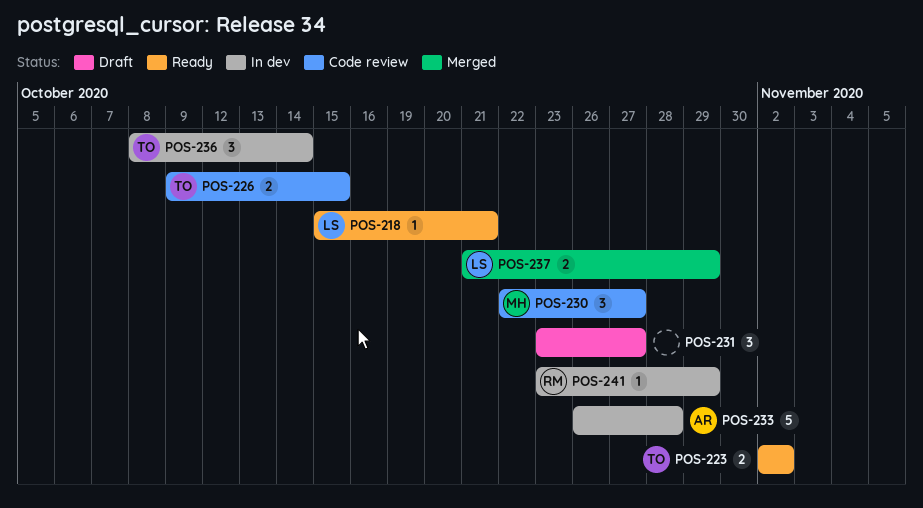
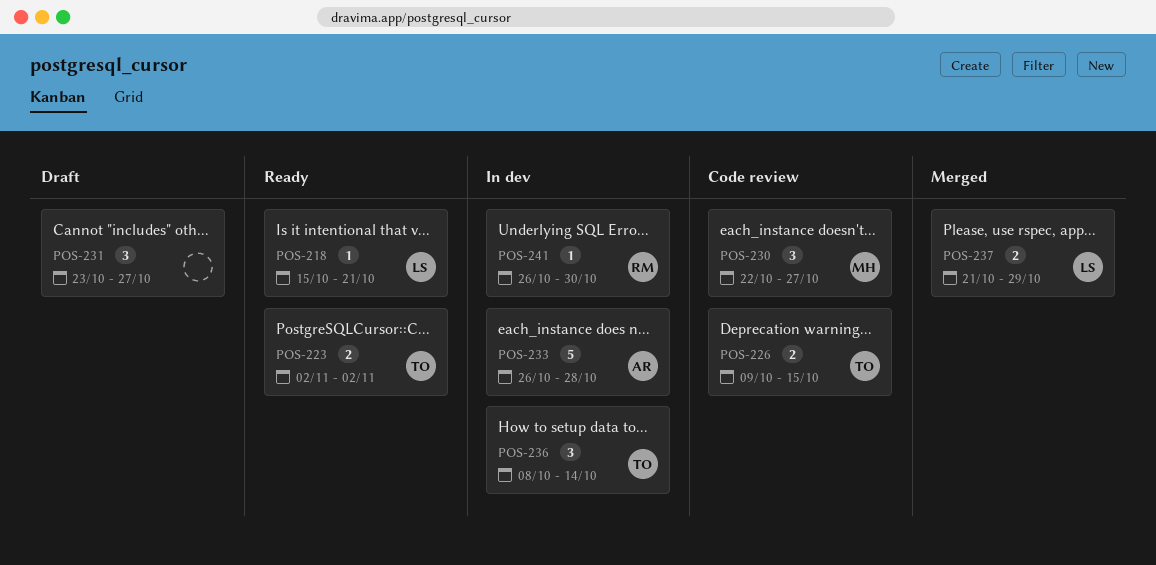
POS-241, start: Oct 23 -> Oct 26
POS-241, due: Oct 29 -> Oct 30

